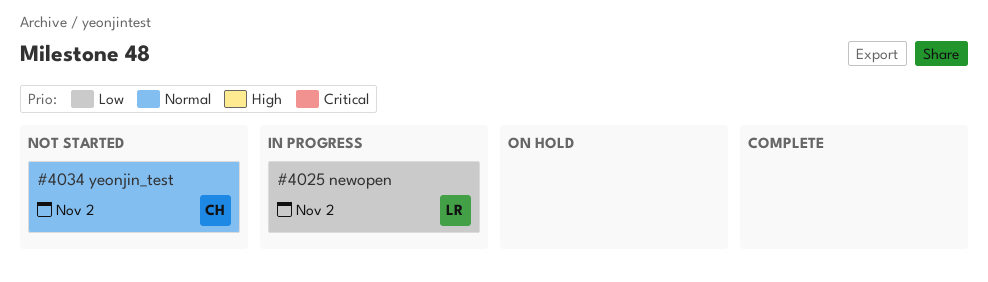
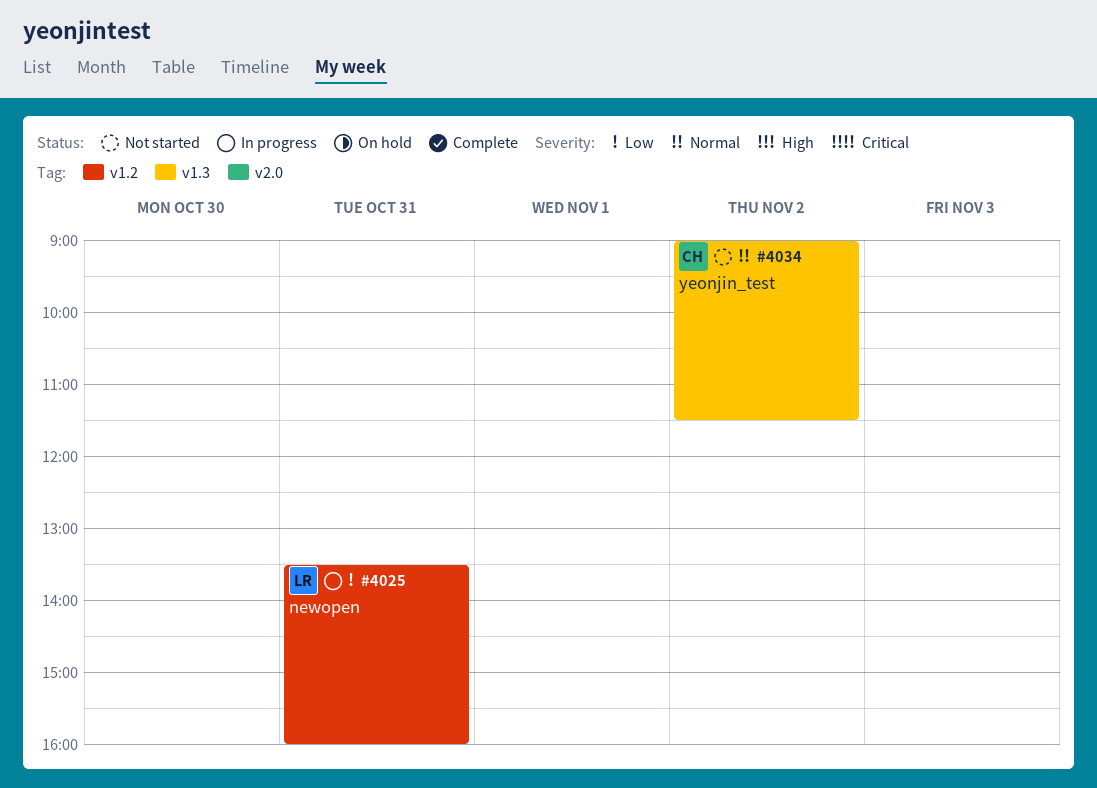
#4025, day: Nov 2 -> Oct 31

